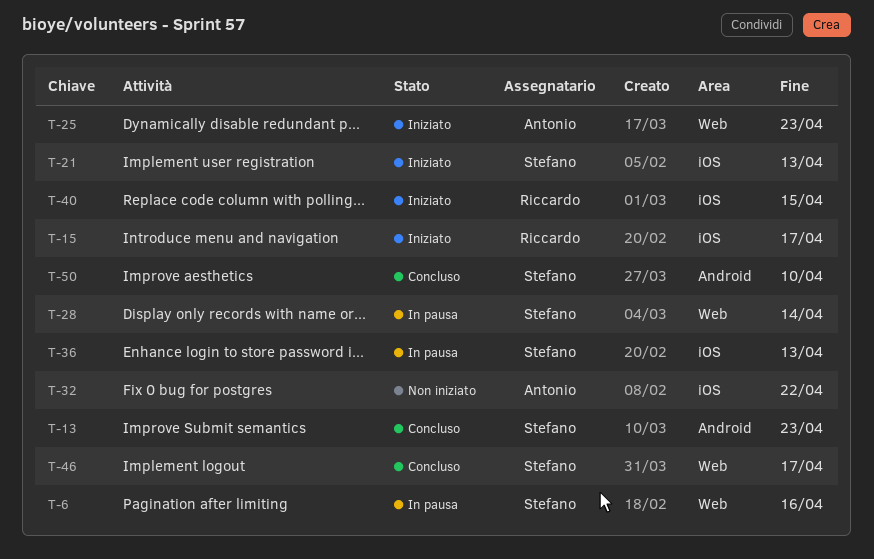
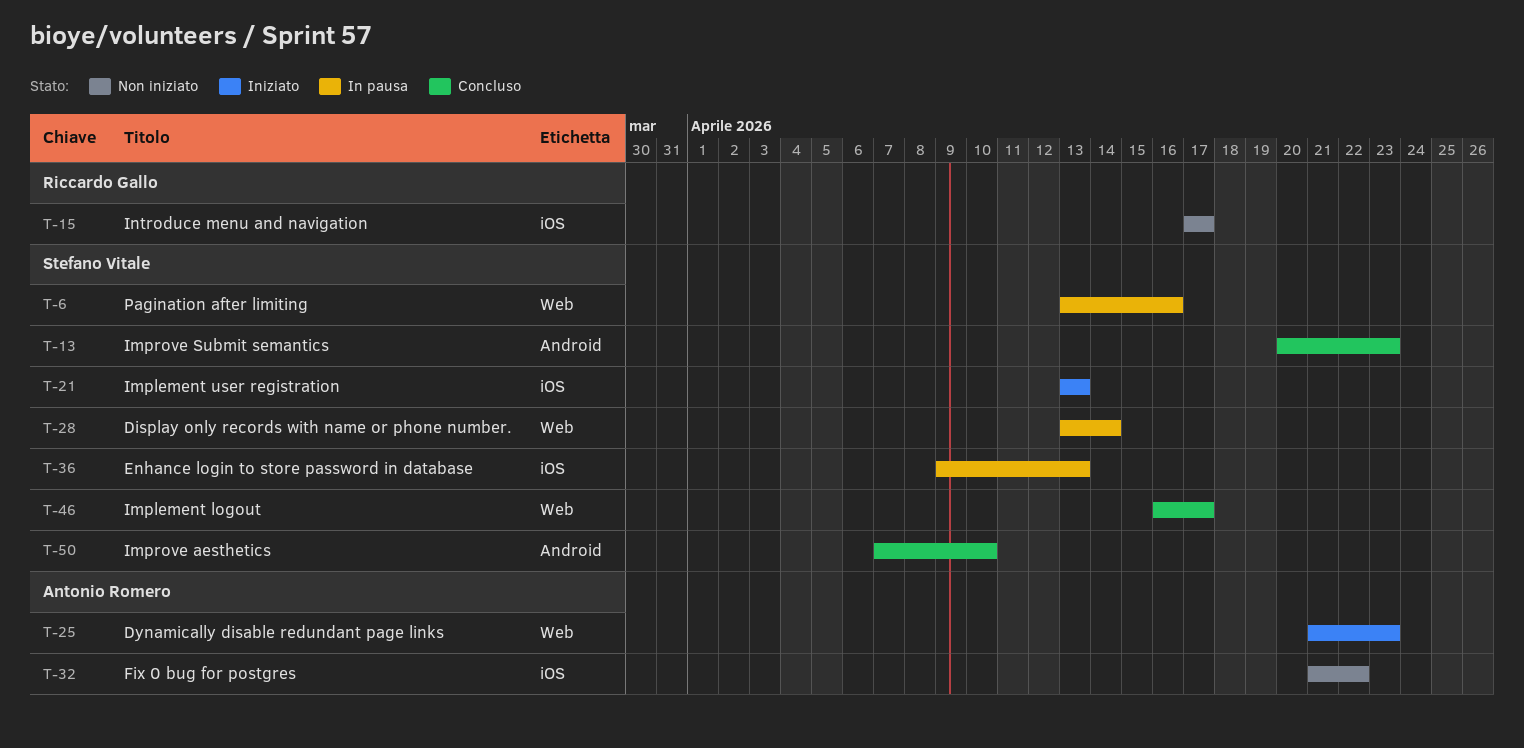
T-15, status: Iniziato -> Non iniziato
T-40: present -> none

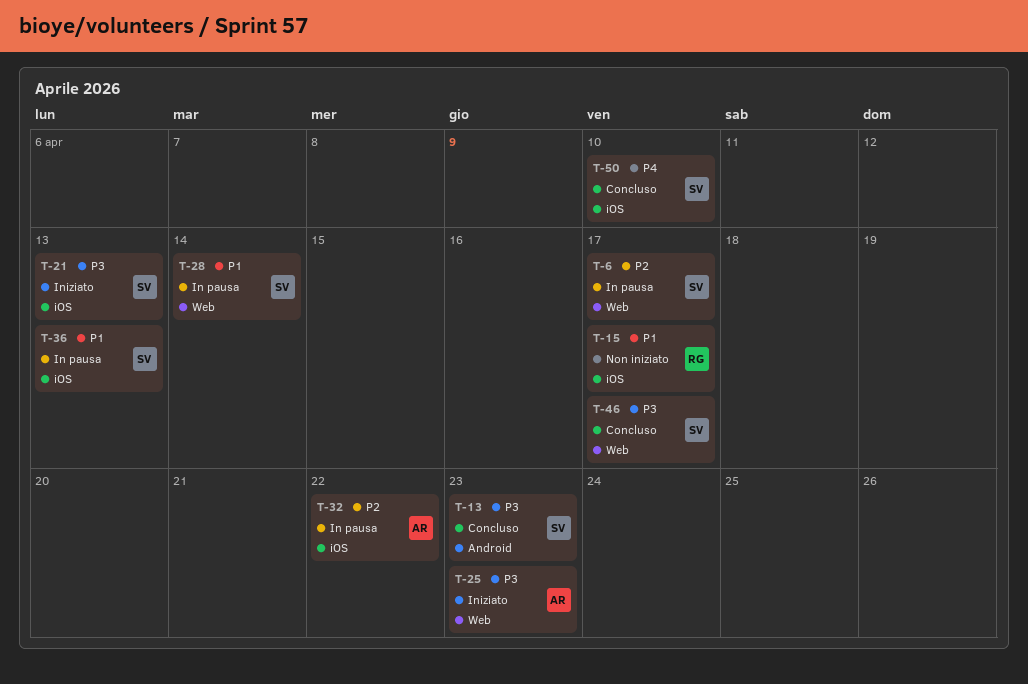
T-6, due: Apr 16 -> Apr 17
T-32, status: Non iniziato -> In pausa
T-50, label: Android -> iOS

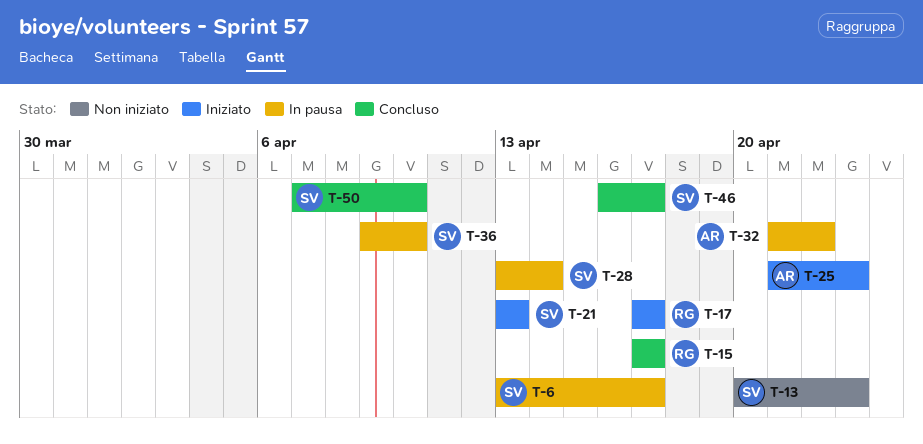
T-13, status: Concluso -> Non iniziato
T-15, status: Non iniziato -> Concluso
T-17: none -> present
T-36, due: Apr 13 -> Apr 10

